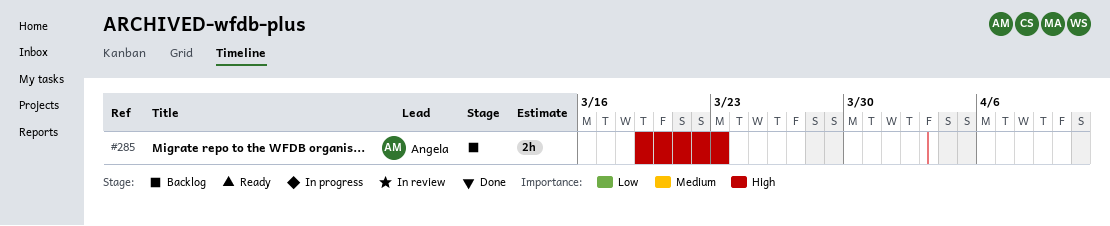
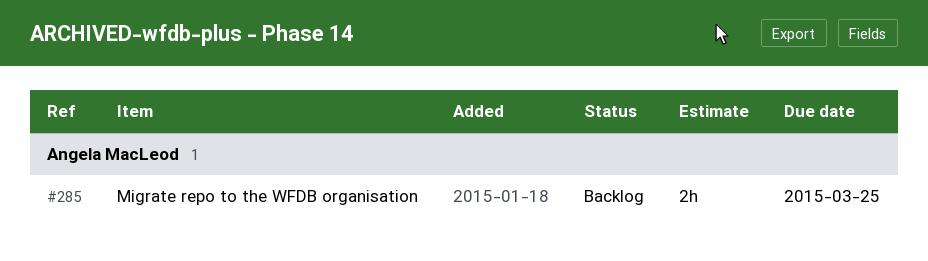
#285, due: Mar 23 -> Mar 25

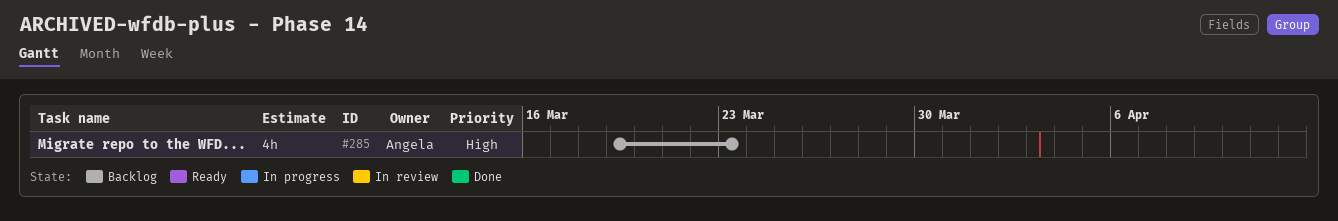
#285, estimate: 2h -> 4h
#285, due: Mar 25 -> Mar 23

